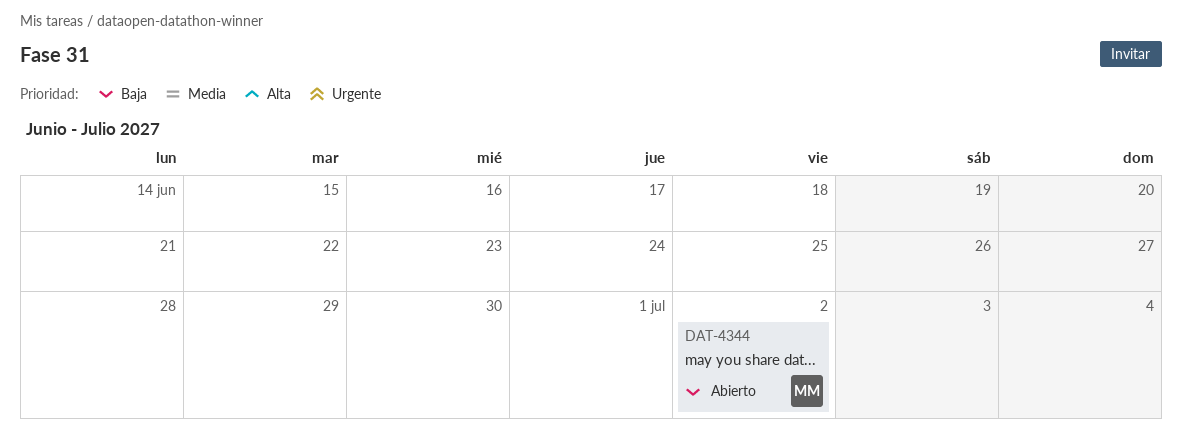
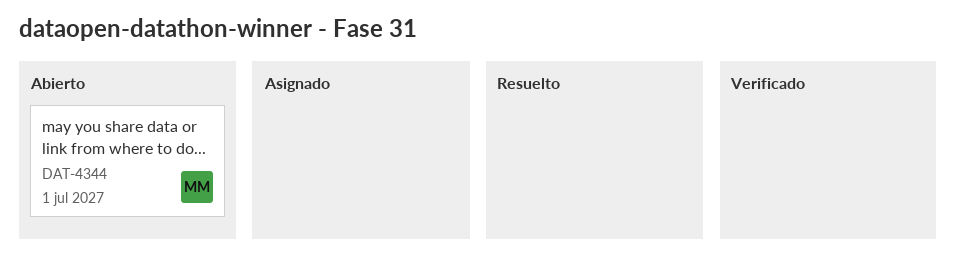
DAT-4344, due: Jul 2 -> Jul 1

